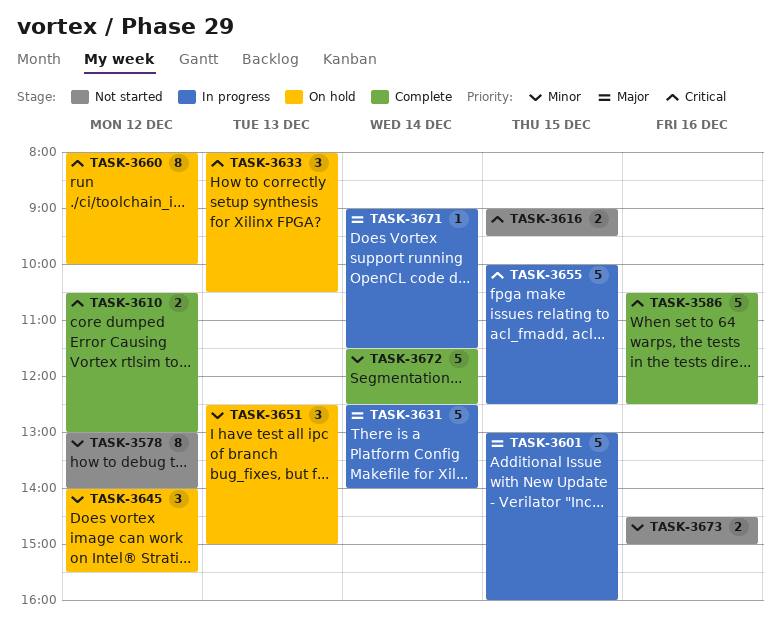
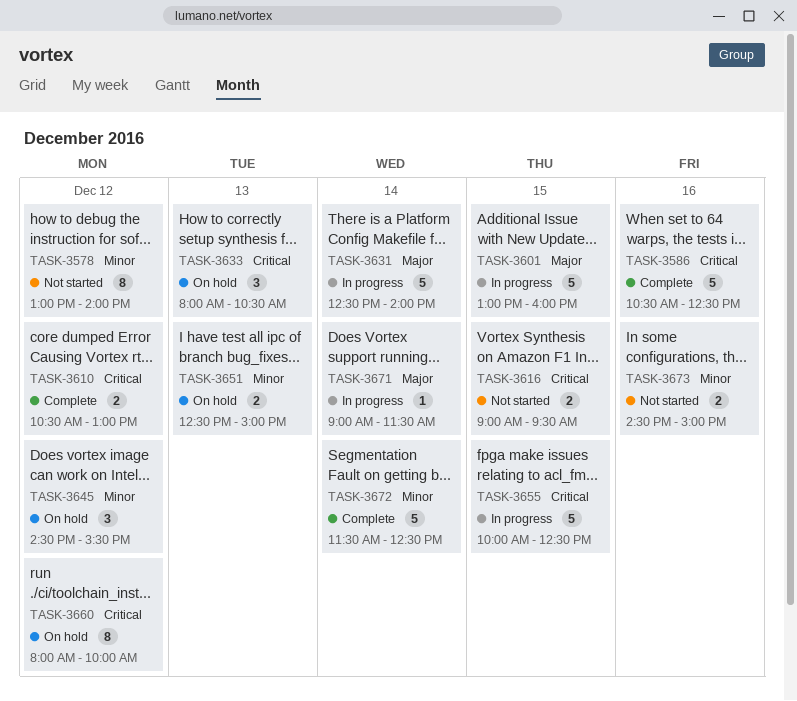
TASK-3645, begins: 14:00 -> 14:30
TASK-3651, estimate: 3 -> 2

